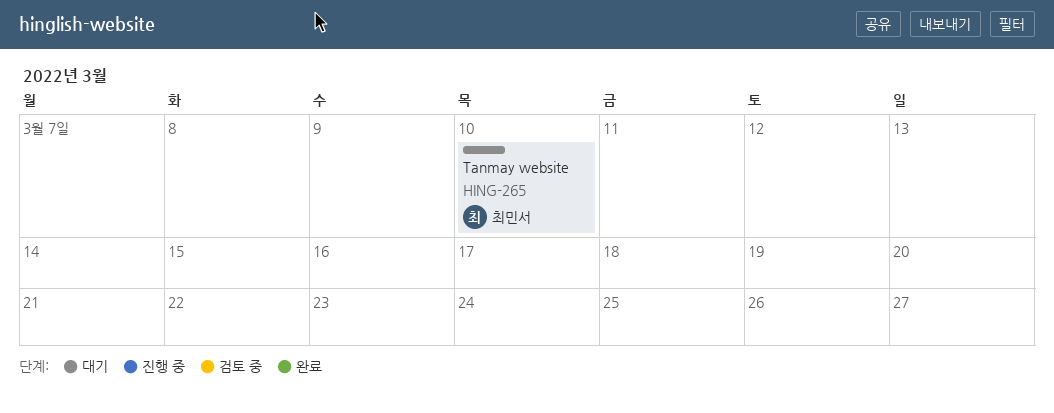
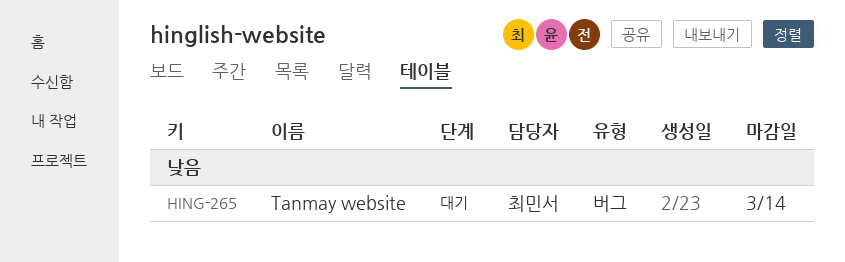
HING-265, due: Mar 10 -> Mar 14

